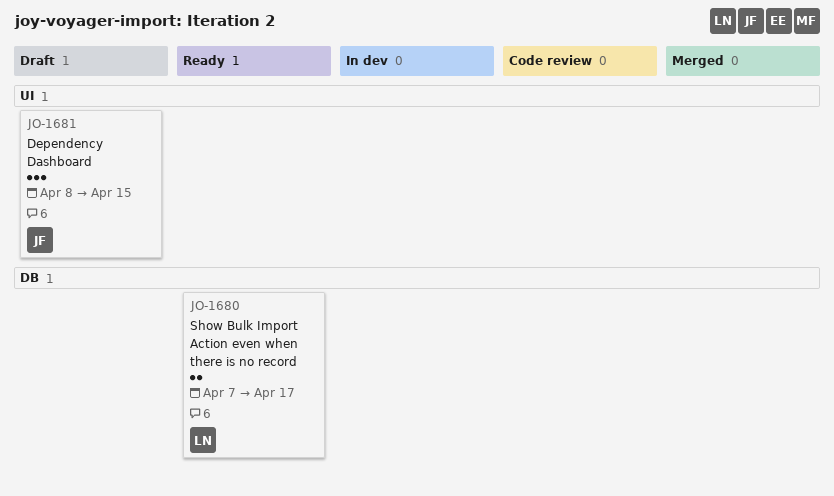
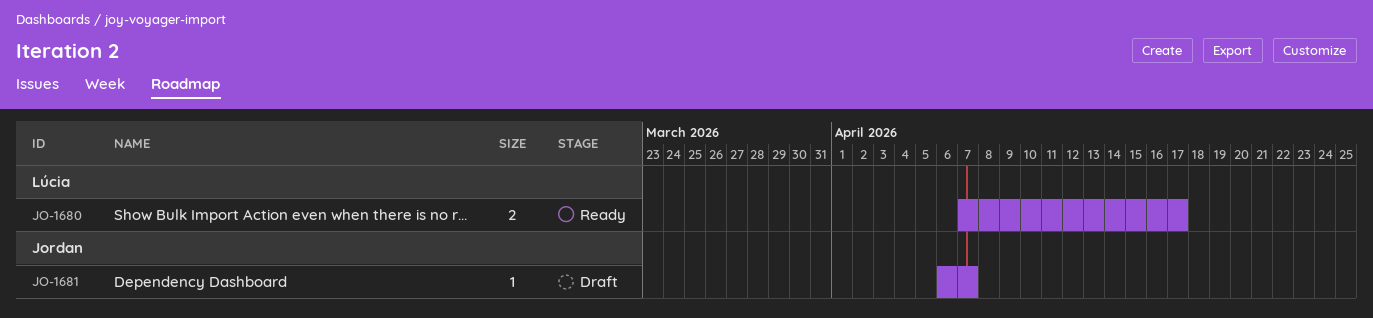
JO-1681, estimate: 3 -> 1
JO-1681, start: Apr 8 -> Apr 6
JO-1681, due: Apr 15 -> Apr 7

